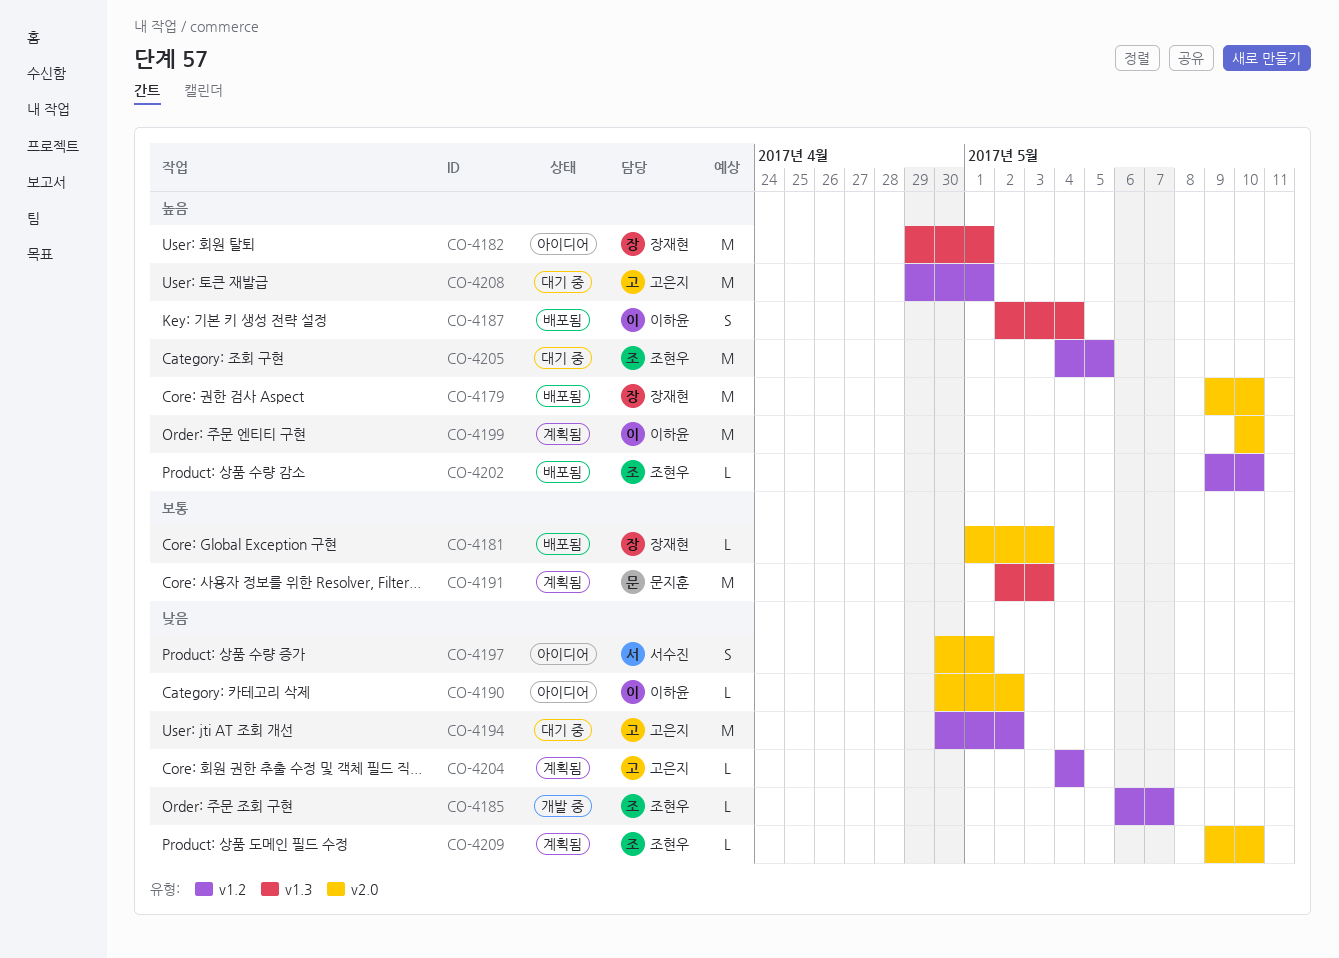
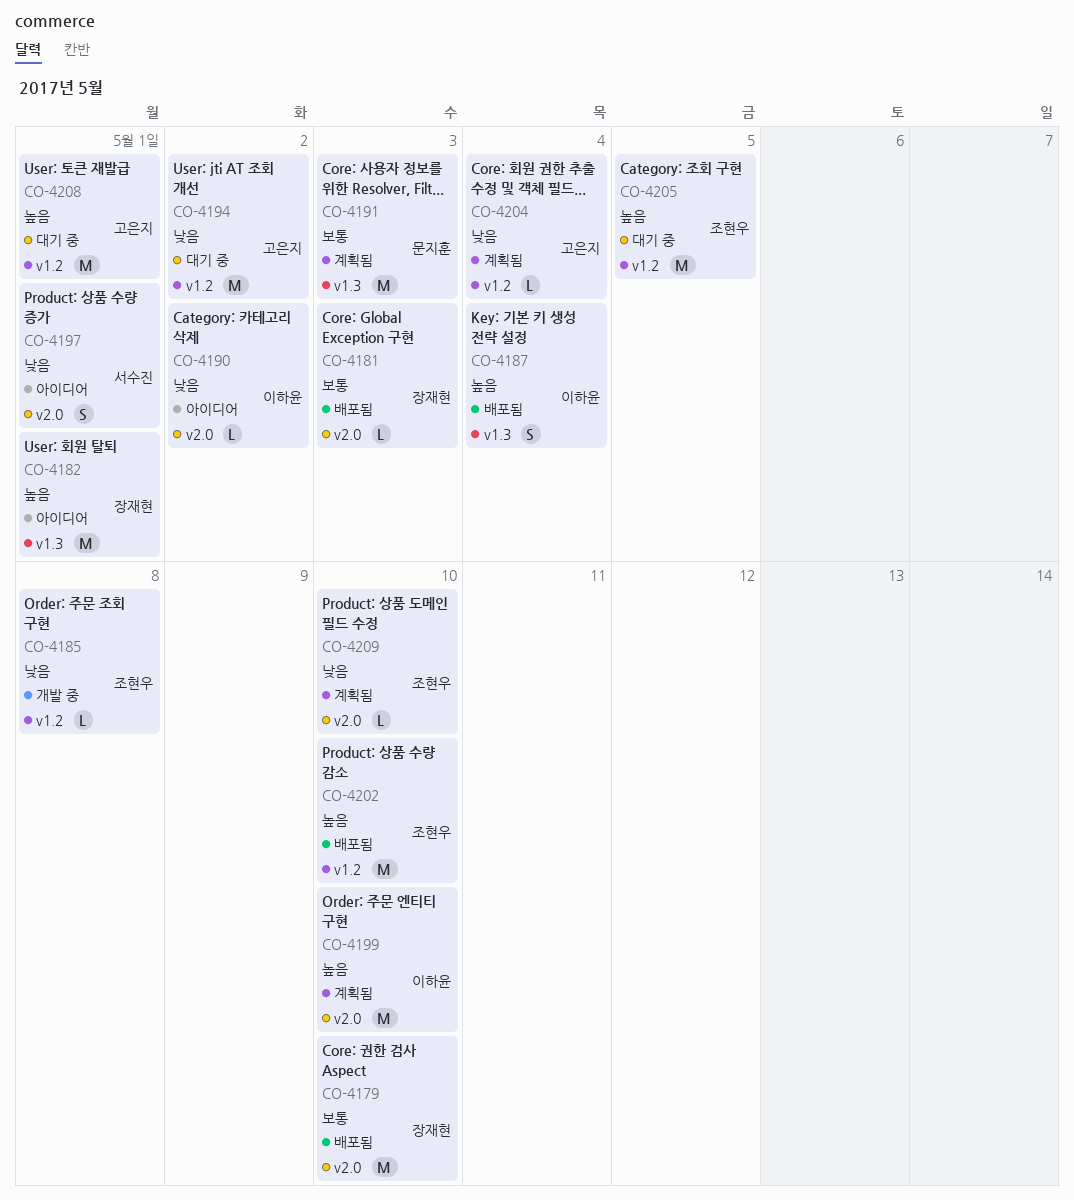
CO-4179, priority: 높음 -> 보통
CO-4185, due: May 7 -> May 8
CO-4202, estimate: L -> M

